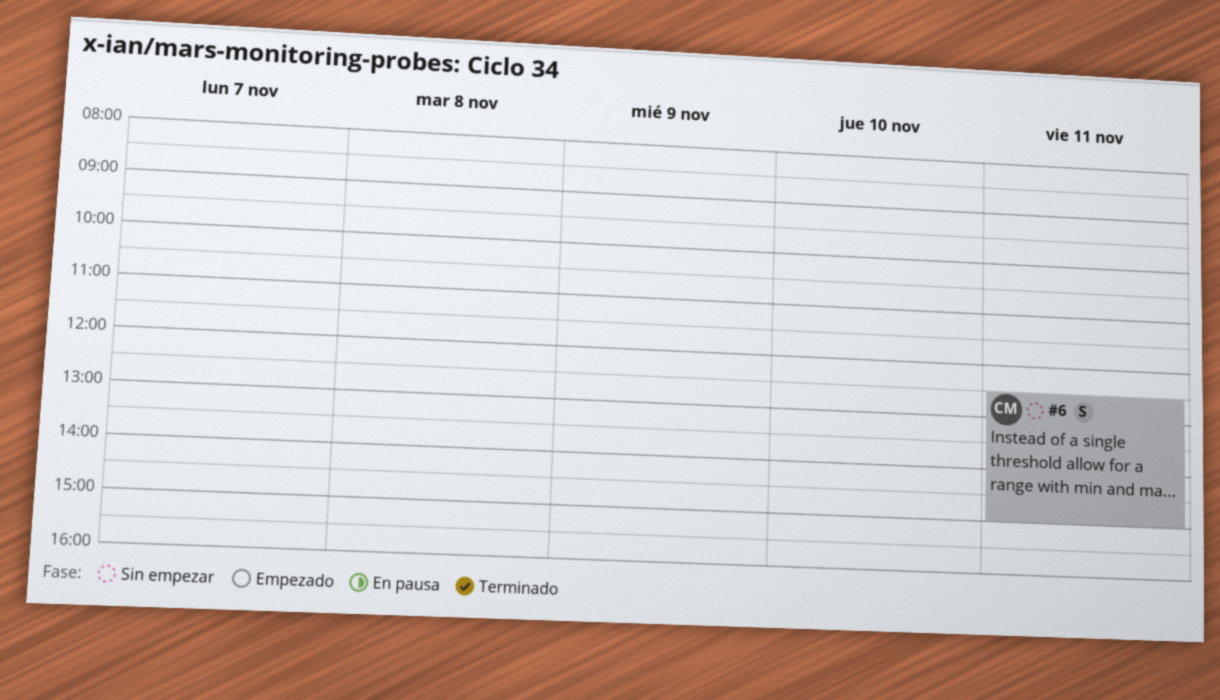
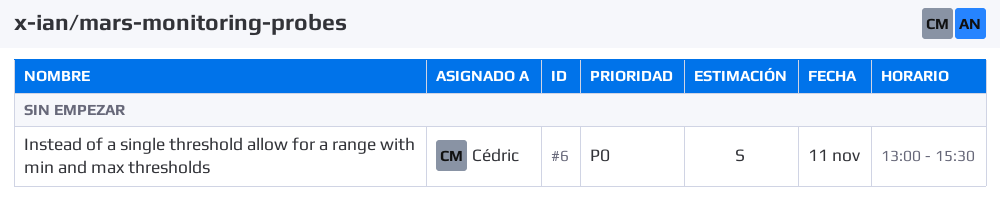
#6, begins: 12:30 -> 13:00
#6, ends: 15:00 -> 15:30

